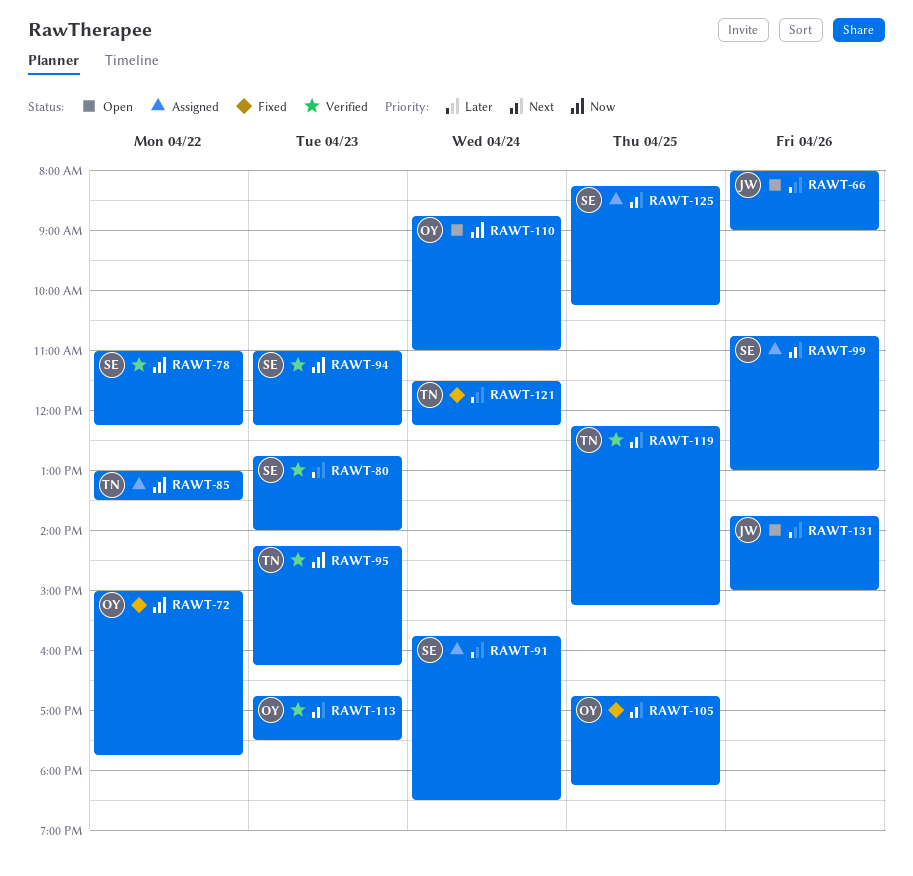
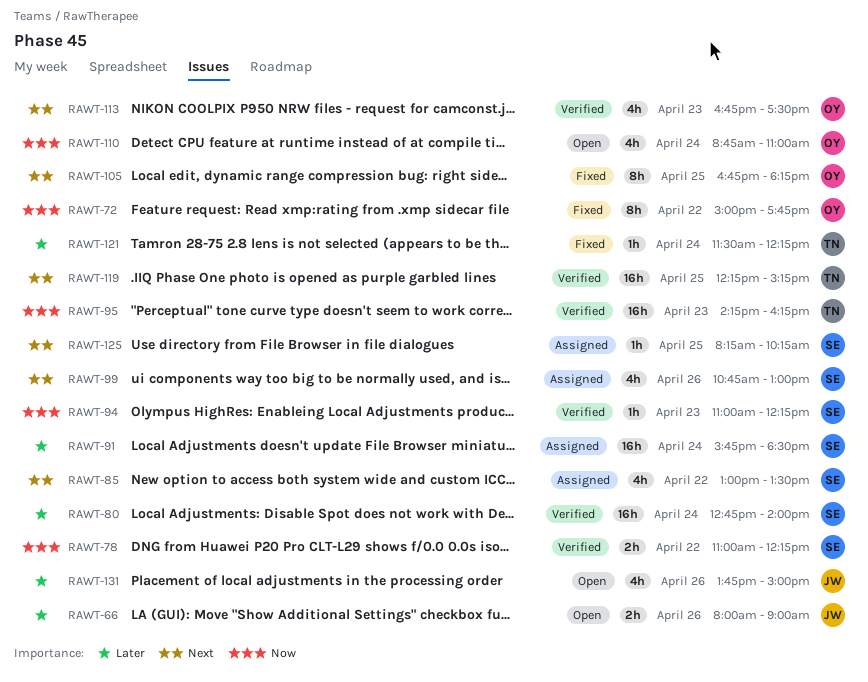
RAWT-80, day: Apr 23 -> Apr 24
RAWT-85, owner: TN -> SE
RAWT-85, priority: Now -> Next

